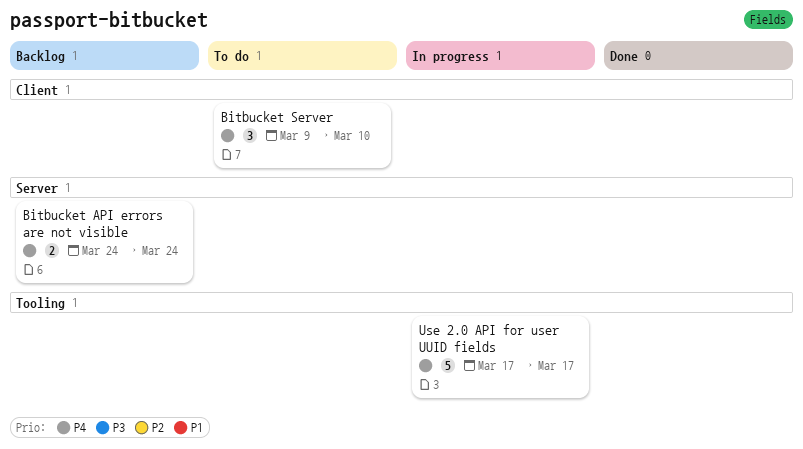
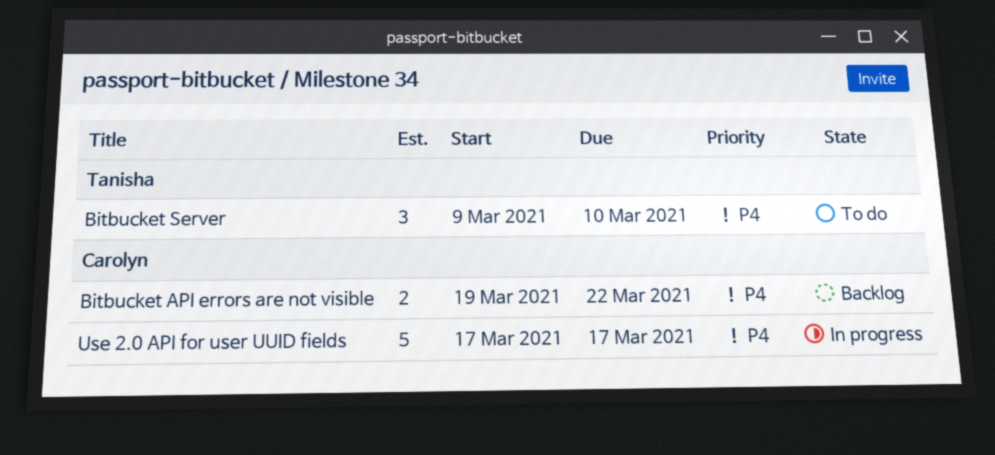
Bitbucket API errors are not visible, start: Mar 24 -> Mar 19
Bitbucket API errors are not visible, due: Mar 24 -> Mar 22

